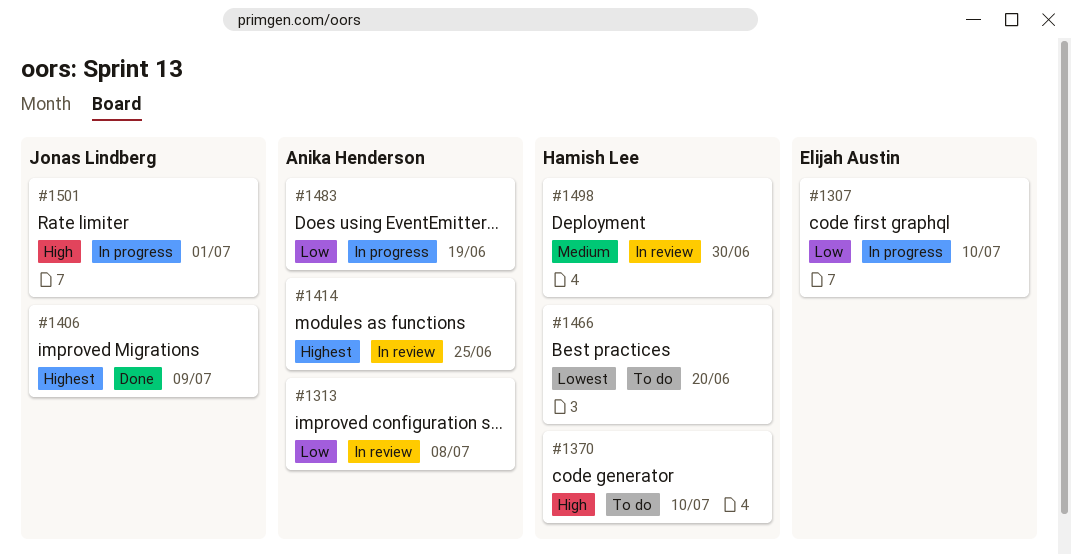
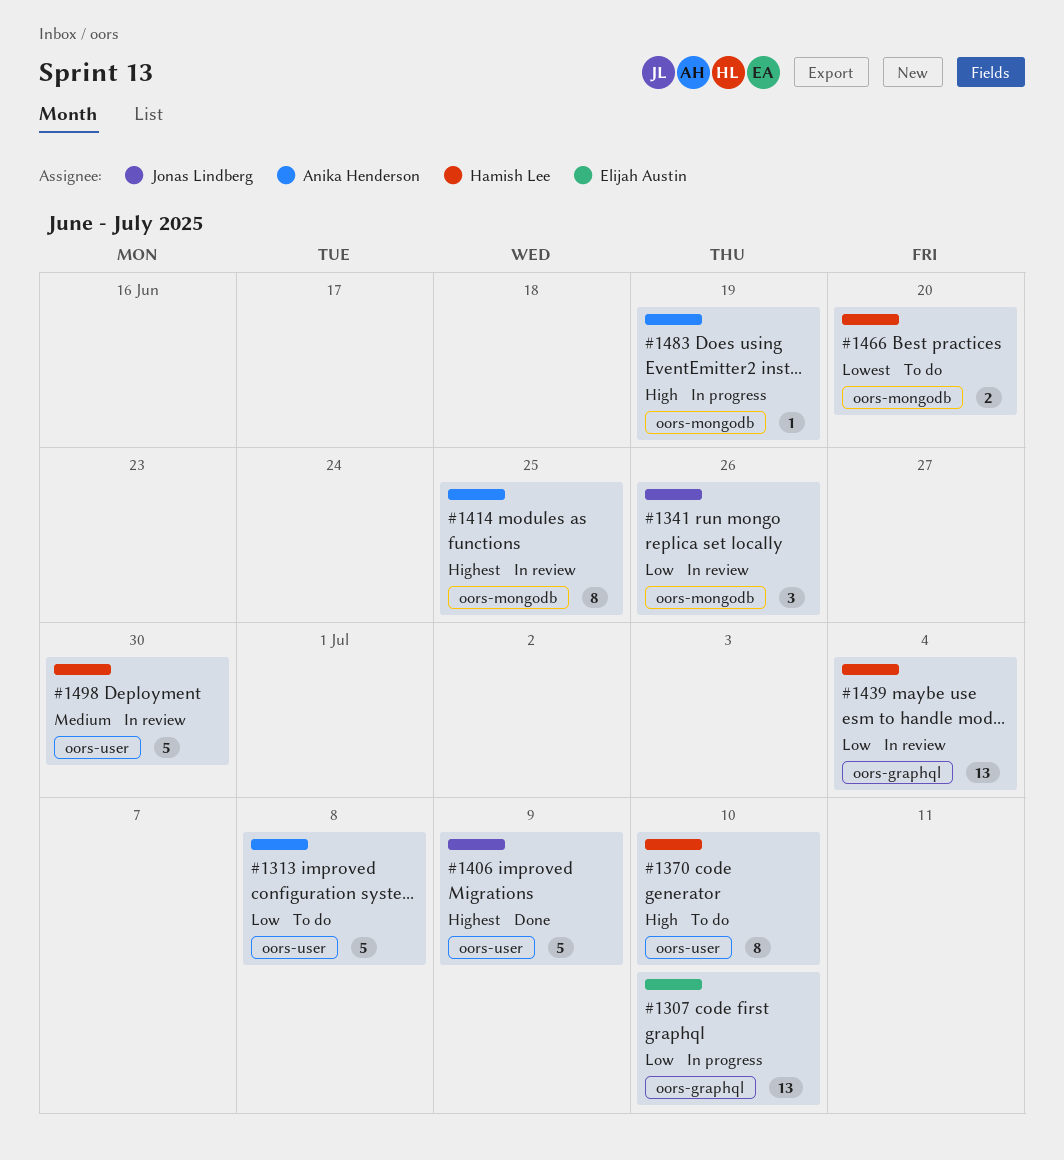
#1313, status: In review -> To do
#1341: none -> present
#1439: none -> present
#1483, priority: Low -> High
#1501: present -> none

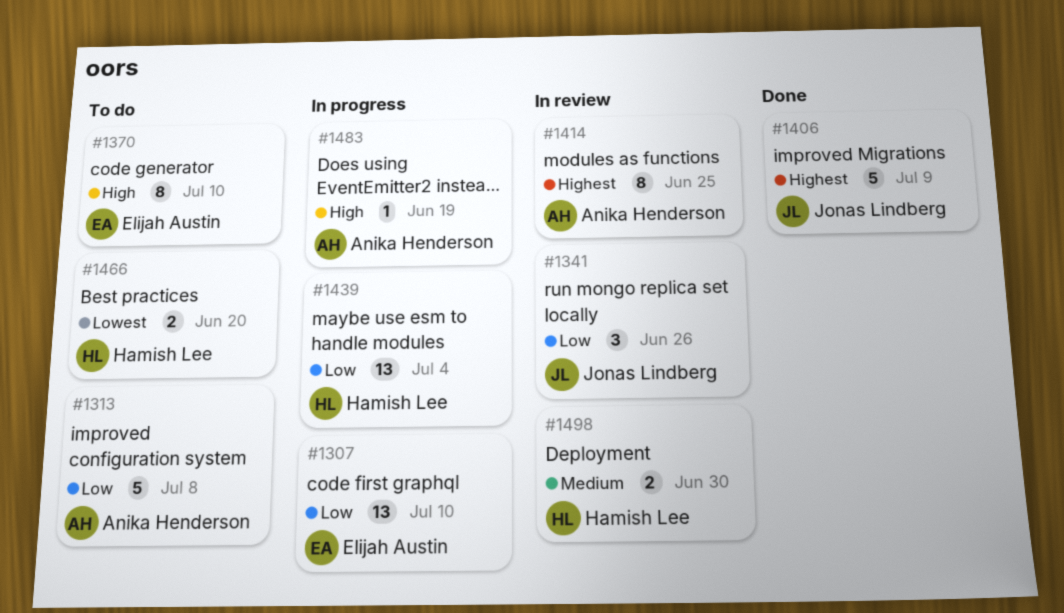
#1370, owner: Hamish Lee -> Elijah Austin
#1439, status: In review -> In progress
#1498, estimate: 5 -> 2

